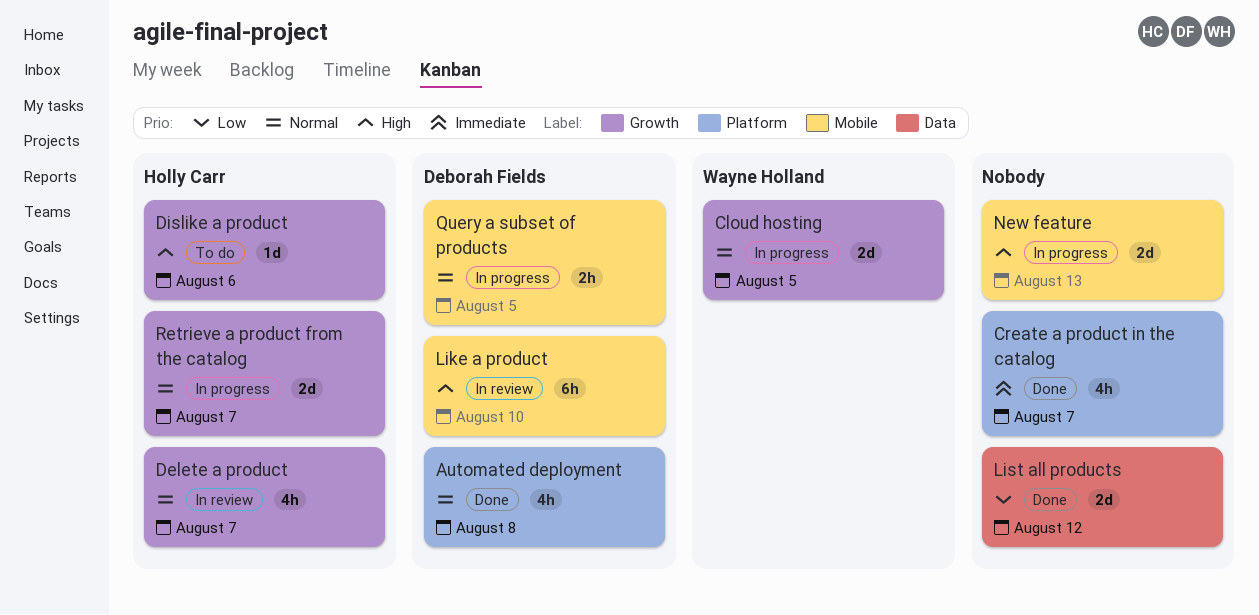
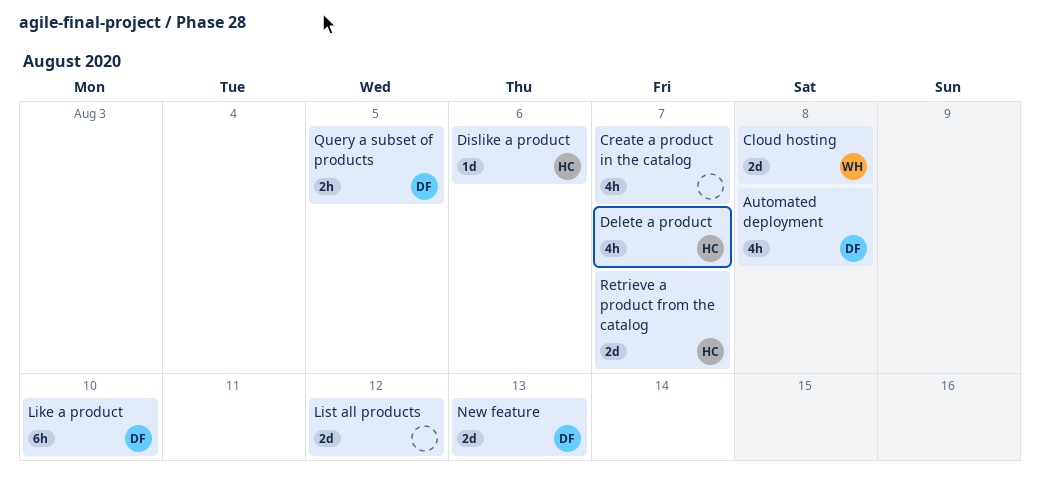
Cloud hosting, due: Aug 5 -> Aug 8
New feature, owner: none -> Deborah Fields

